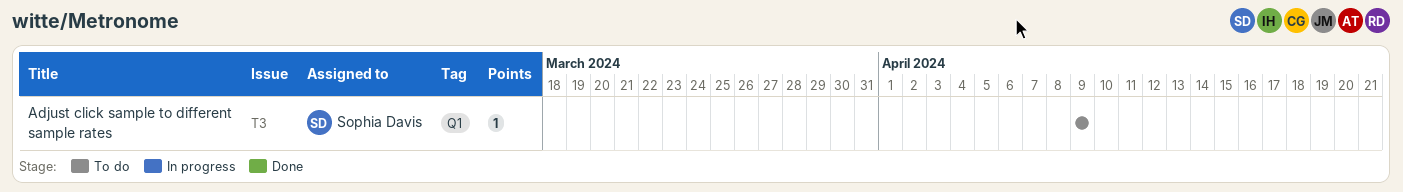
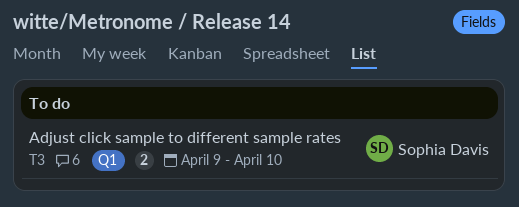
T3, estimate: 1 -> 2
T3, due: Apr 9 -> Apr 10

